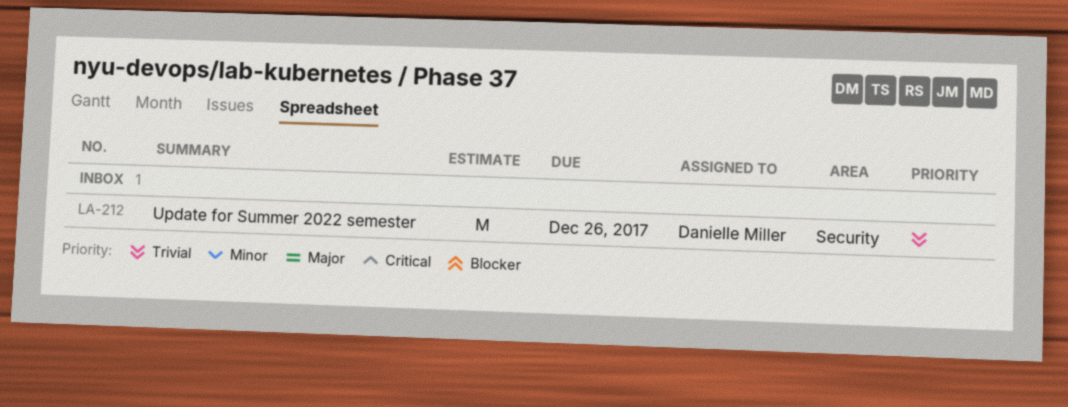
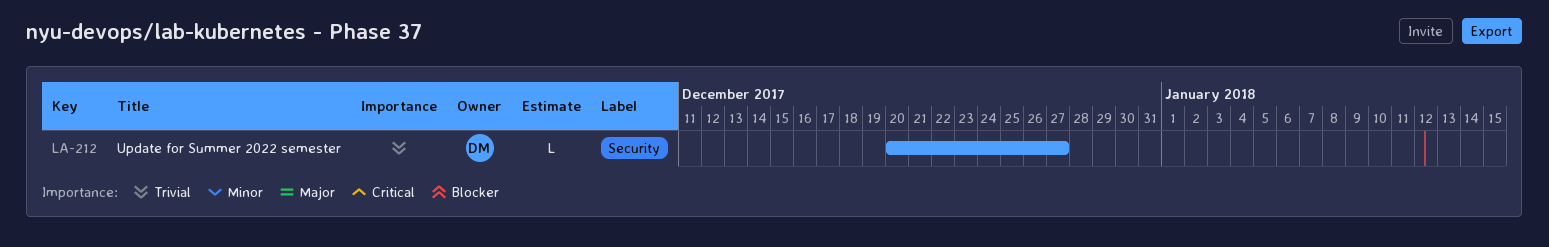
LA-212, estimate: M -> L
LA-212, due: Dec 26 -> Dec 27

